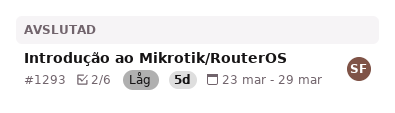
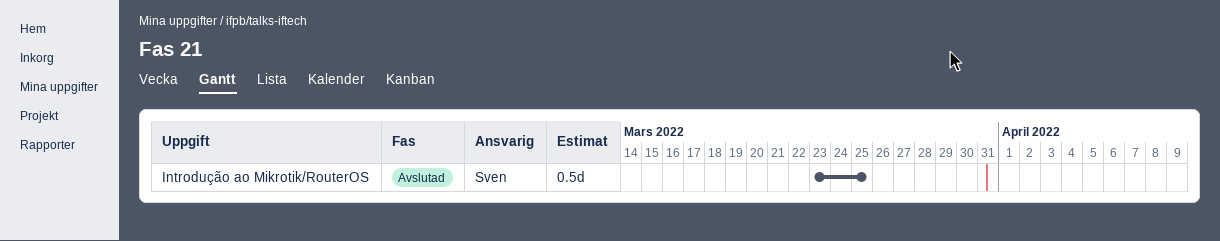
Introdução ao Mikrotik/RouterOS, estimate: 5d -> 0.5d
Introdução ao Mikrotik/RouterOS, due: Mar 29 -> Mar 25

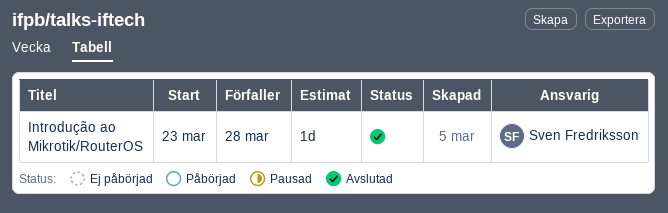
Introdução ao Mikrotik/RouterOS, estimate: 0.5d -> 1d
Introdução ao Mikrotik/RouterOS, due: Mar 25 -> Mar 28

